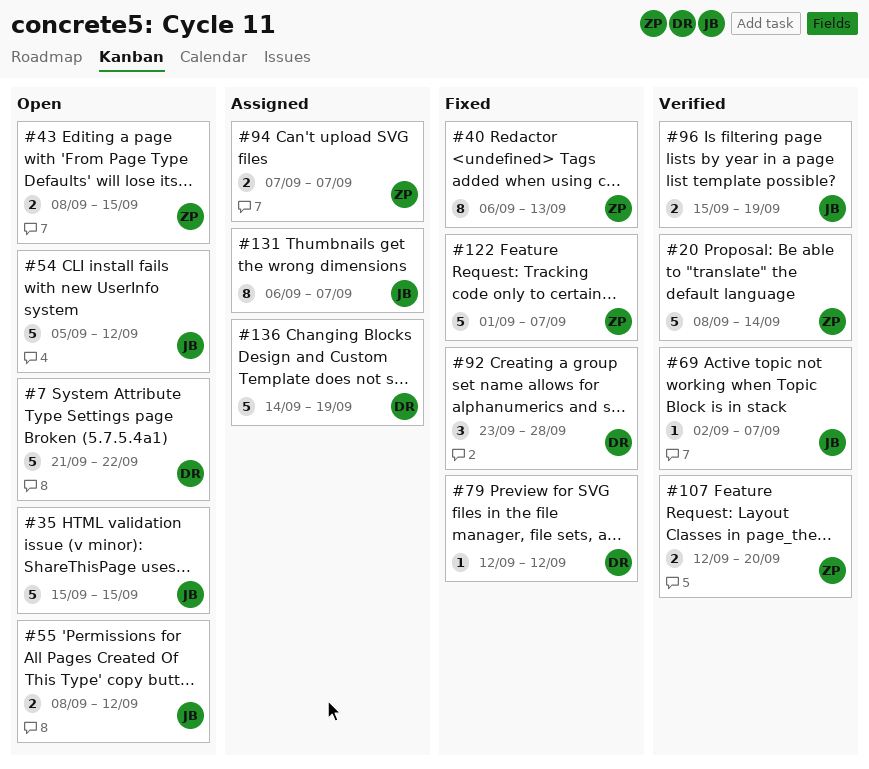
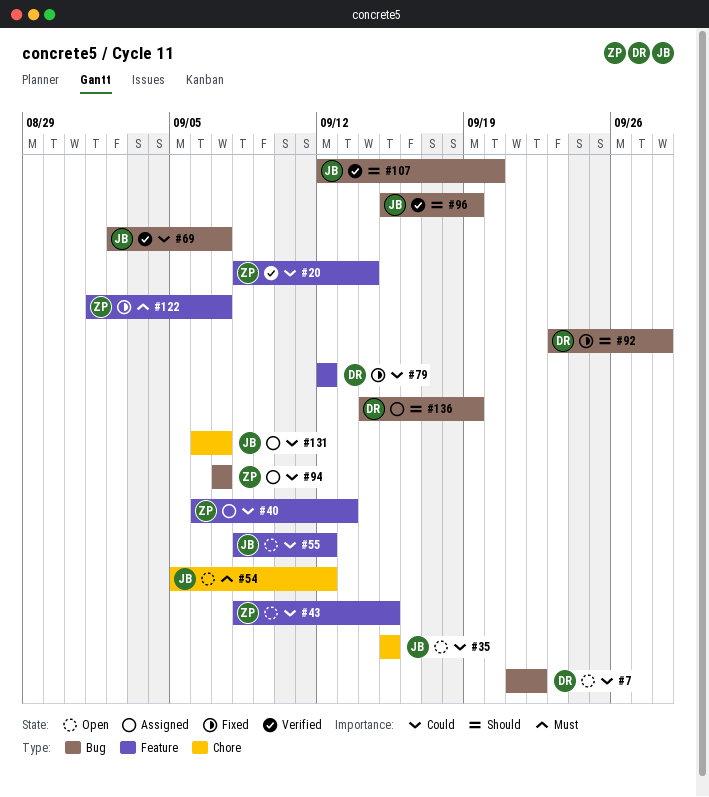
#40, status: Fixed -> Assigned
#107, owner: ZP -> JB

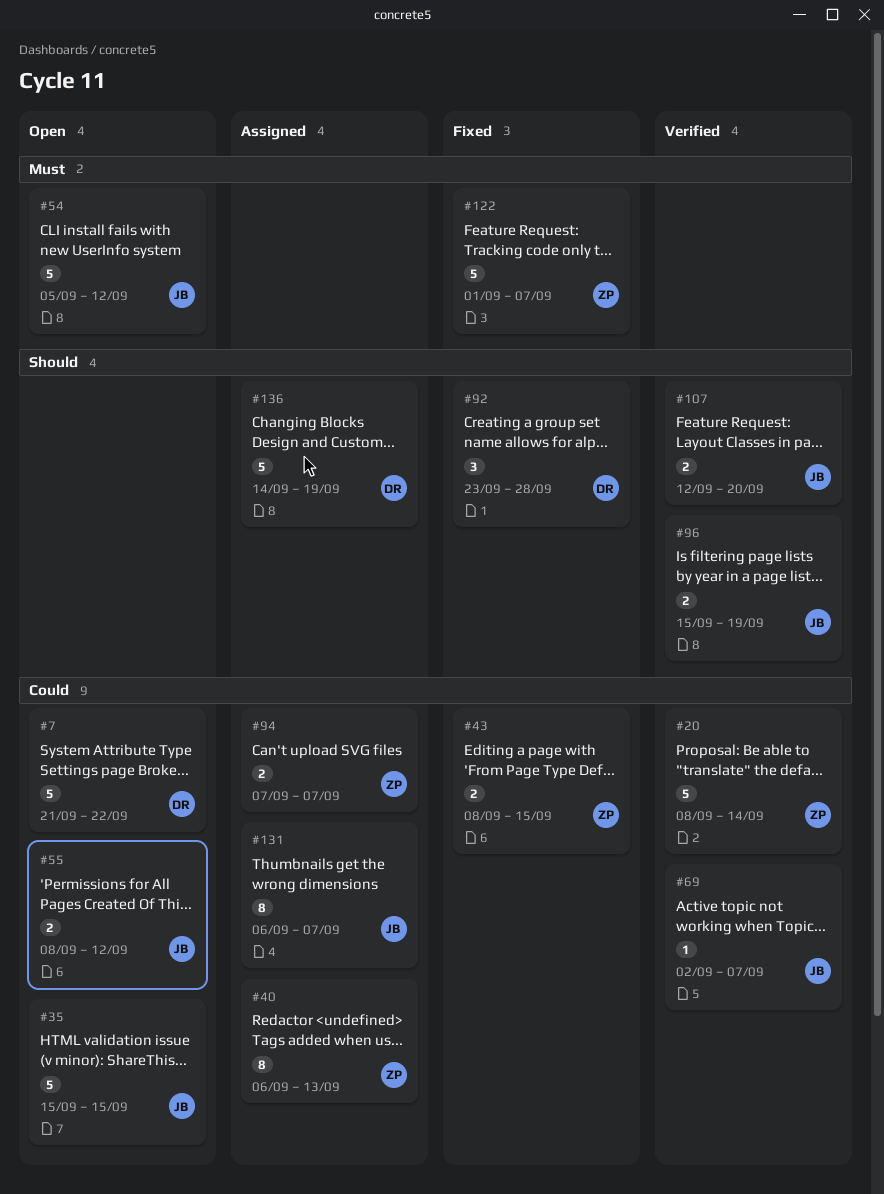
#43, status: Open -> Fixed
#79: present -> none

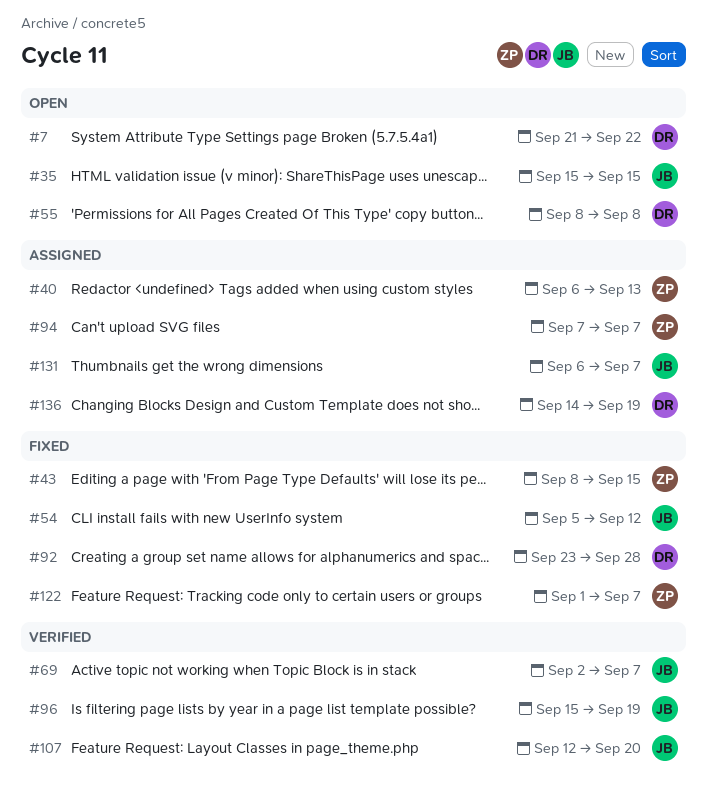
#20: present -> none
#54, status: Open -> Fixed
#55, owner: JB -> DR
#55, due: Sep 12 -> Sep 8

